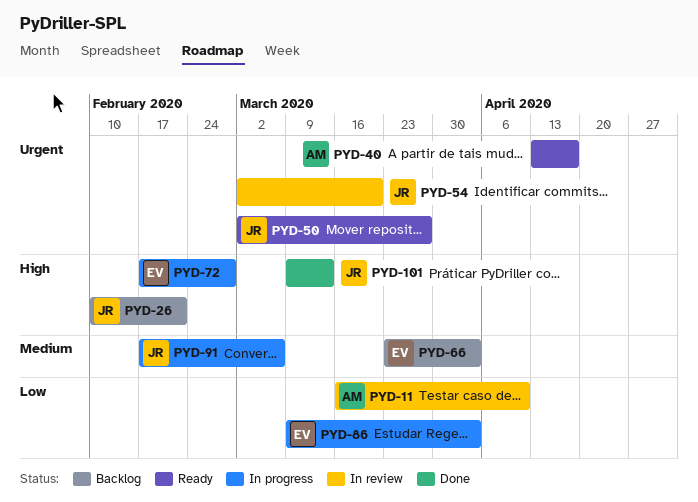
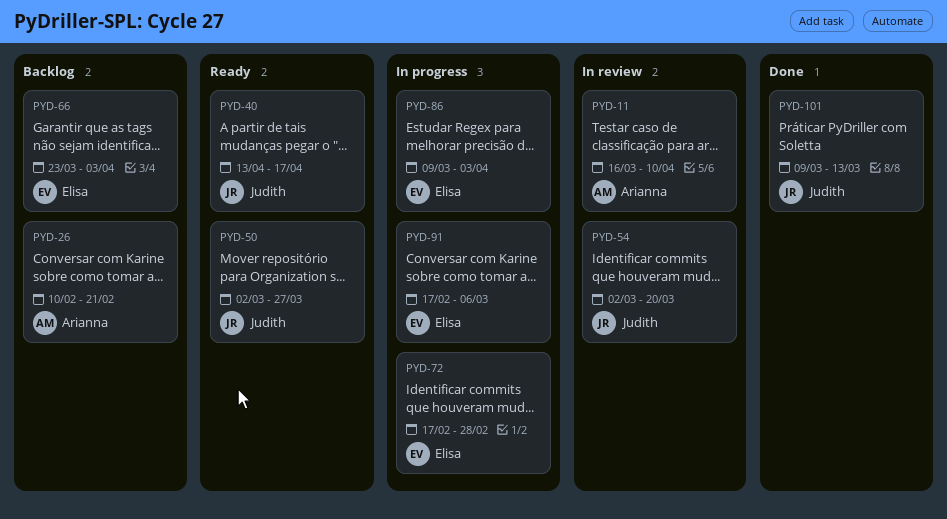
PYD-26, owner: Judith -> Arianna
PYD-40, owner: Arianna -> Judith
PYD-91, owner: Judith -> Elisa

